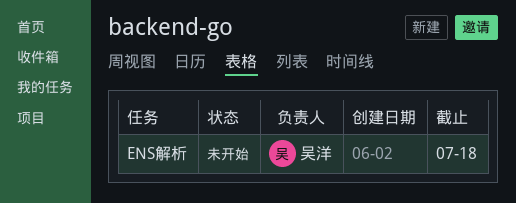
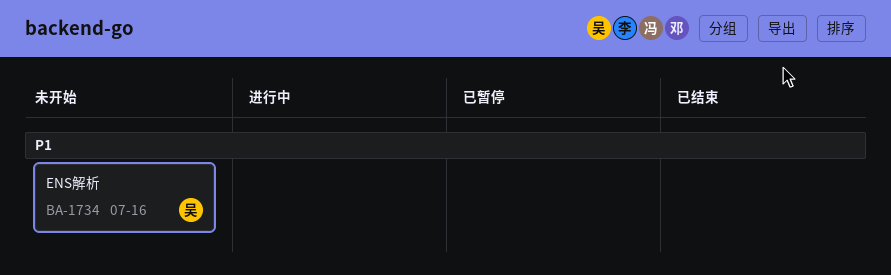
ENS解析, due: Jul 18 -> Jul 16

